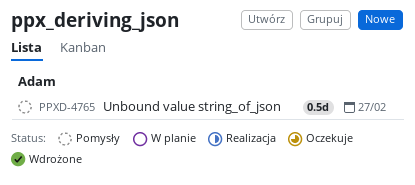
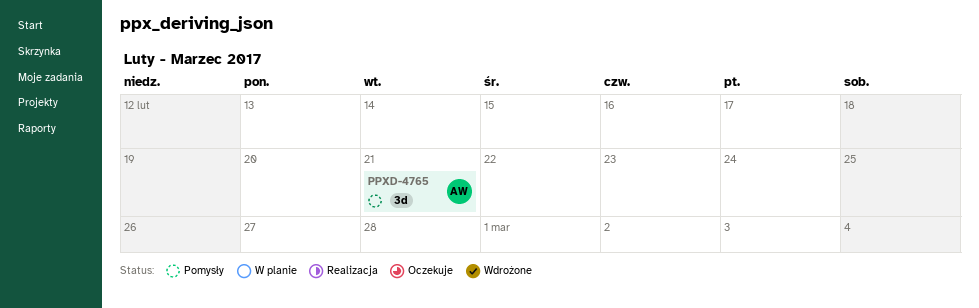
PPXD-4765, estimate: 0.5d -> 3d
PPXD-4765, due: Feb 27 -> Feb 21

